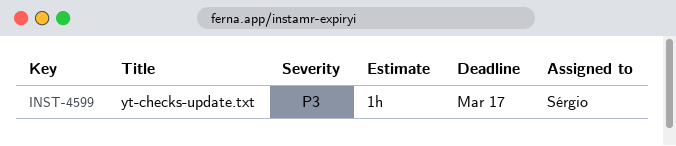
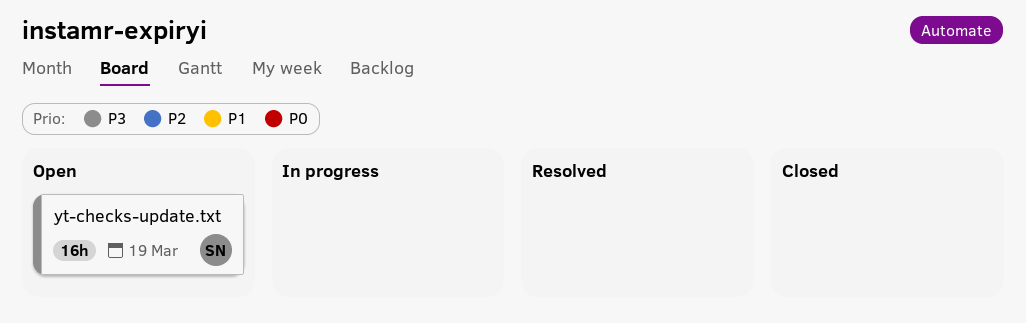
yt-checks-update.txt, estimate: 1h -> 16h
yt-checks-update.txt, due: Mar 17 -> Mar 19

